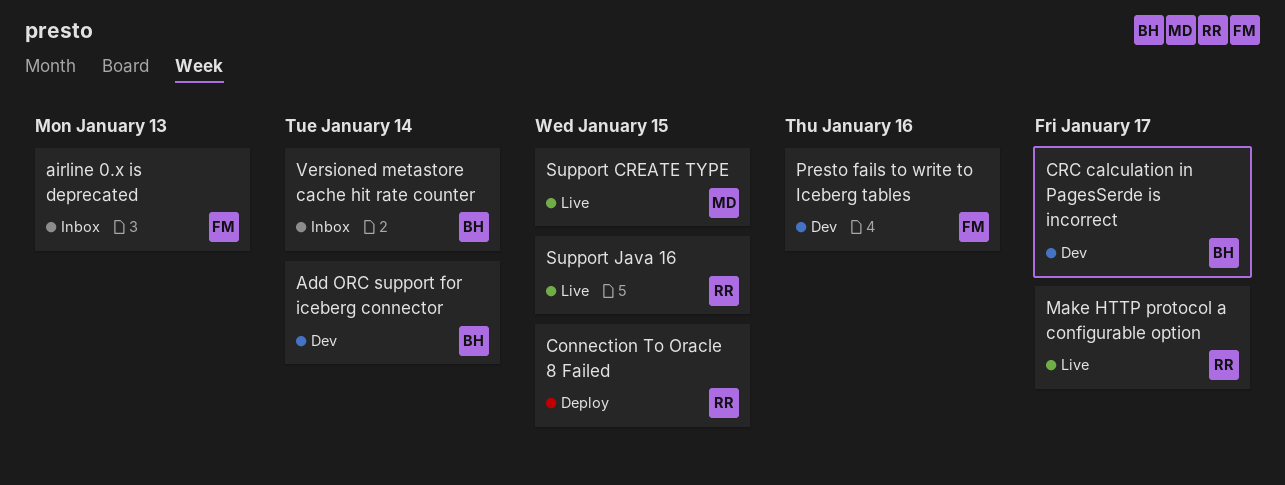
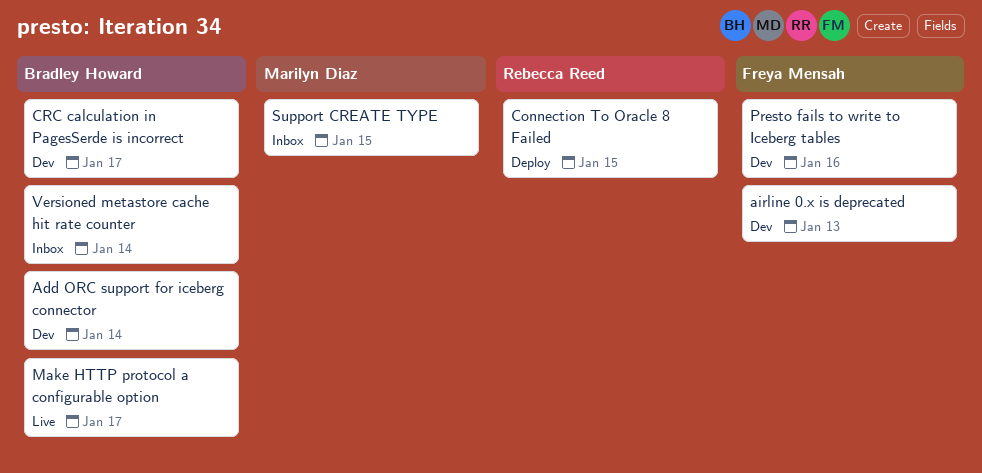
airline 0.x is deprecated, status: Inbox -> Dev
Make HTTP protocol a configurable option, owner: Rebecca Reed -> Bradley Howard
Support CREATE TYPE, status: Live -> Inbox
Support Java 16: present -> none

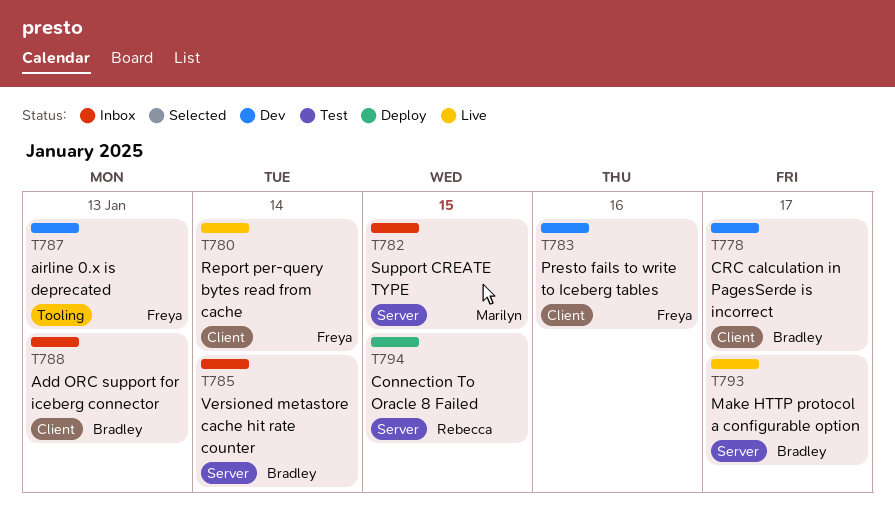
Add ORC support for iceberg connector, status: Dev -> Inbox
Add ORC support for iceberg connector, due: Jan 14 -> Jan 13
Report per-query bytes read from cache: none -> present

